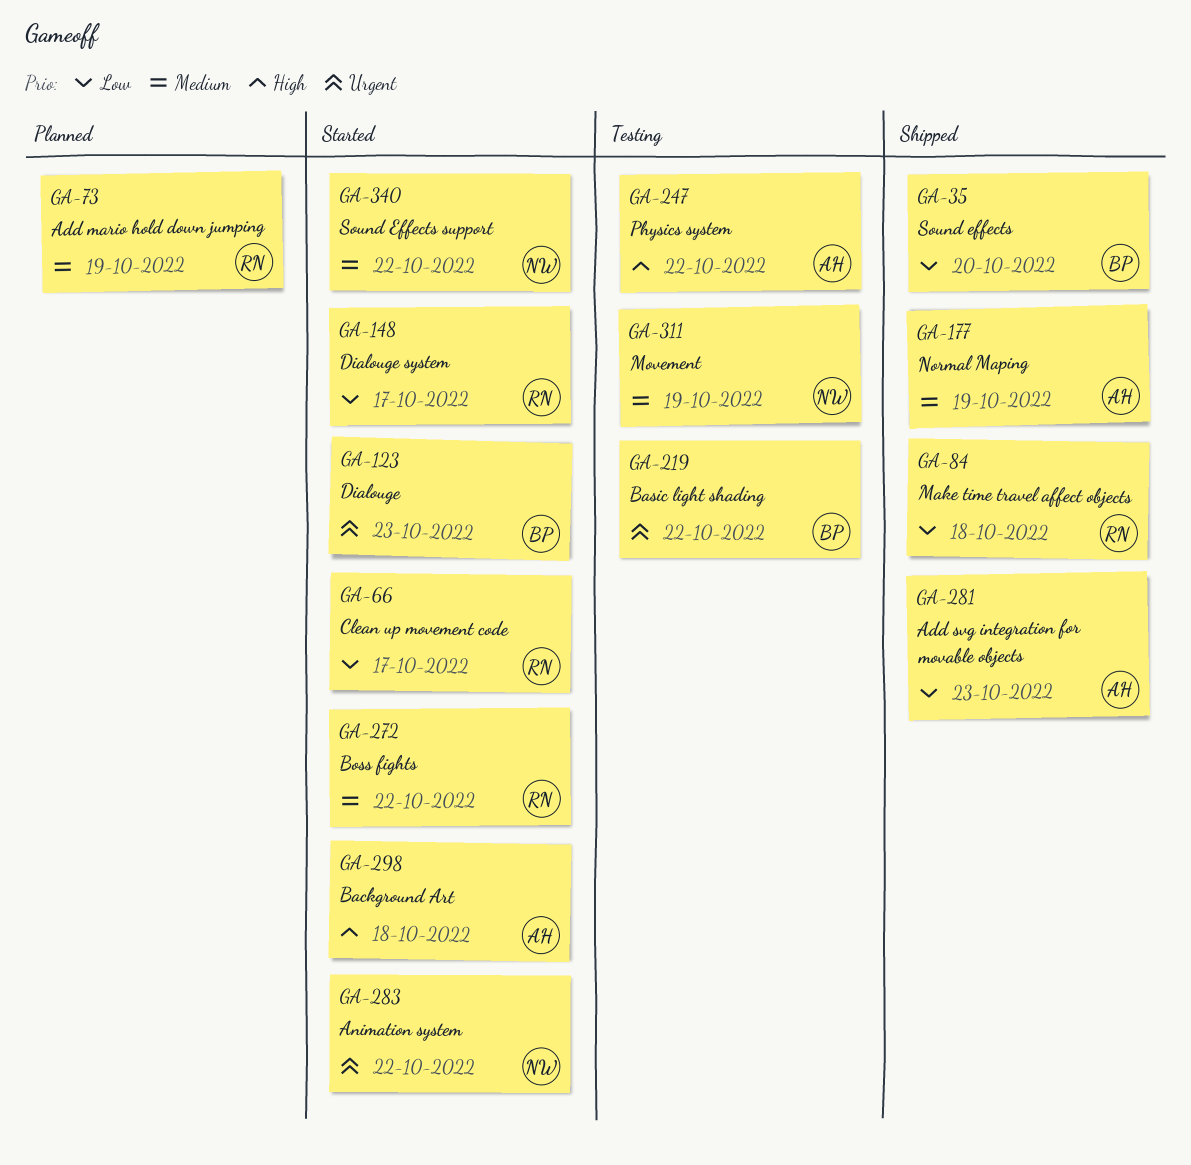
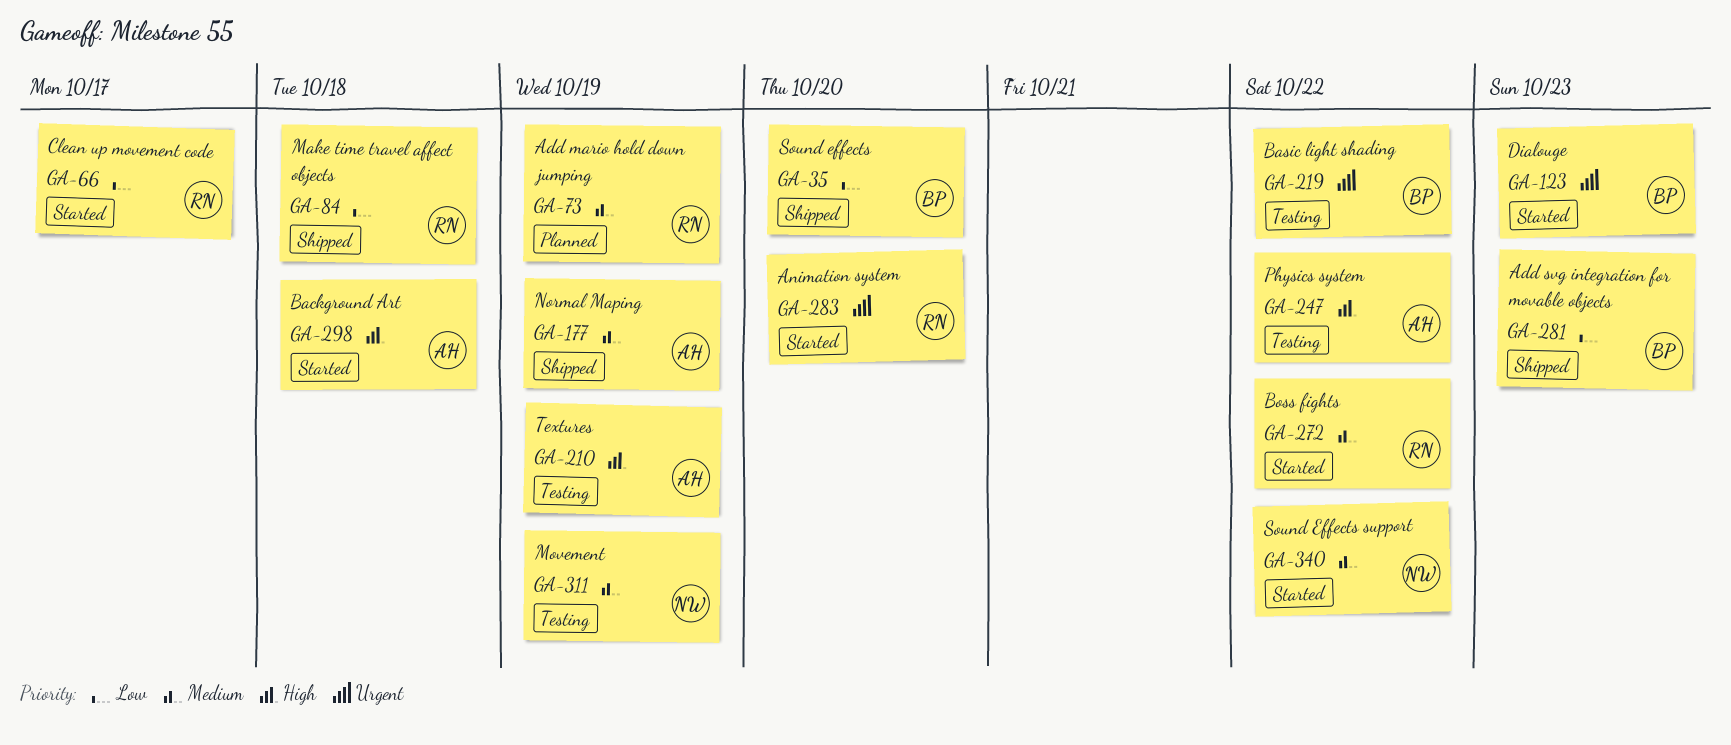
GA-148: present -> none
GA-210: none -> present
GA-281, owner: AH -> BP
GA-283, owner: NW -> RN
GA-283, due: Oct 22 -> Oct 20

